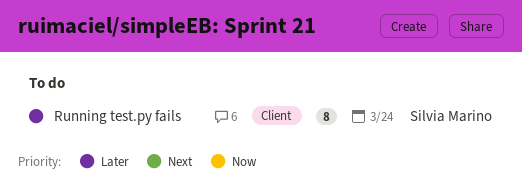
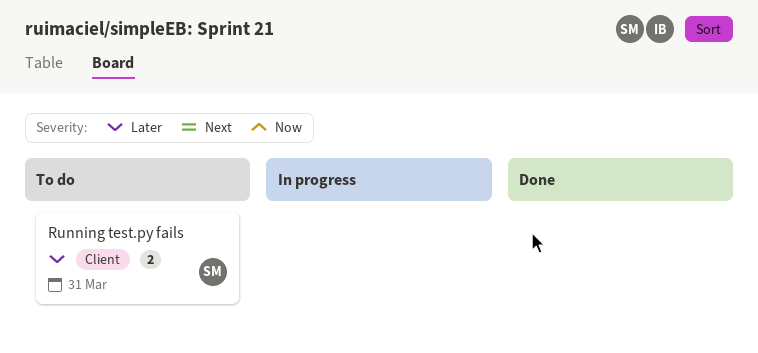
Running test.py fails, estimate: 8 -> 2
Running test.py fails, due: Mar 24 -> Mar 31

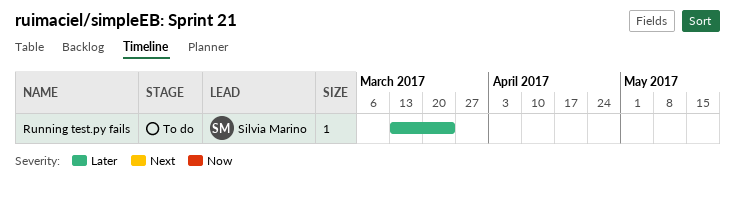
Running test.py fails, estimate: 2 -> 1
Running test.py fails, due: Mar 31 -> Mar 24

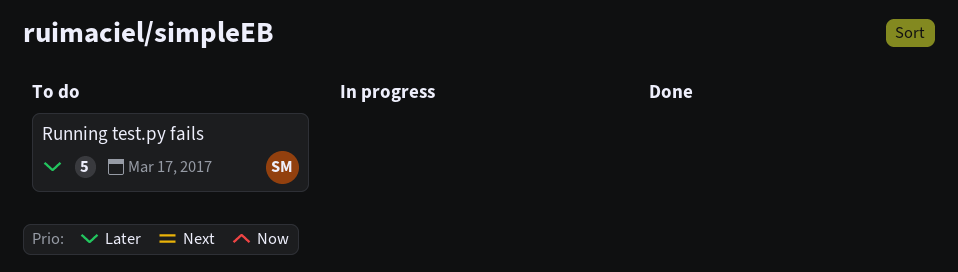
Running test.py fails, estimate: 1 -> 5
Running test.py fails, due: Mar 24 -> Mar 17

